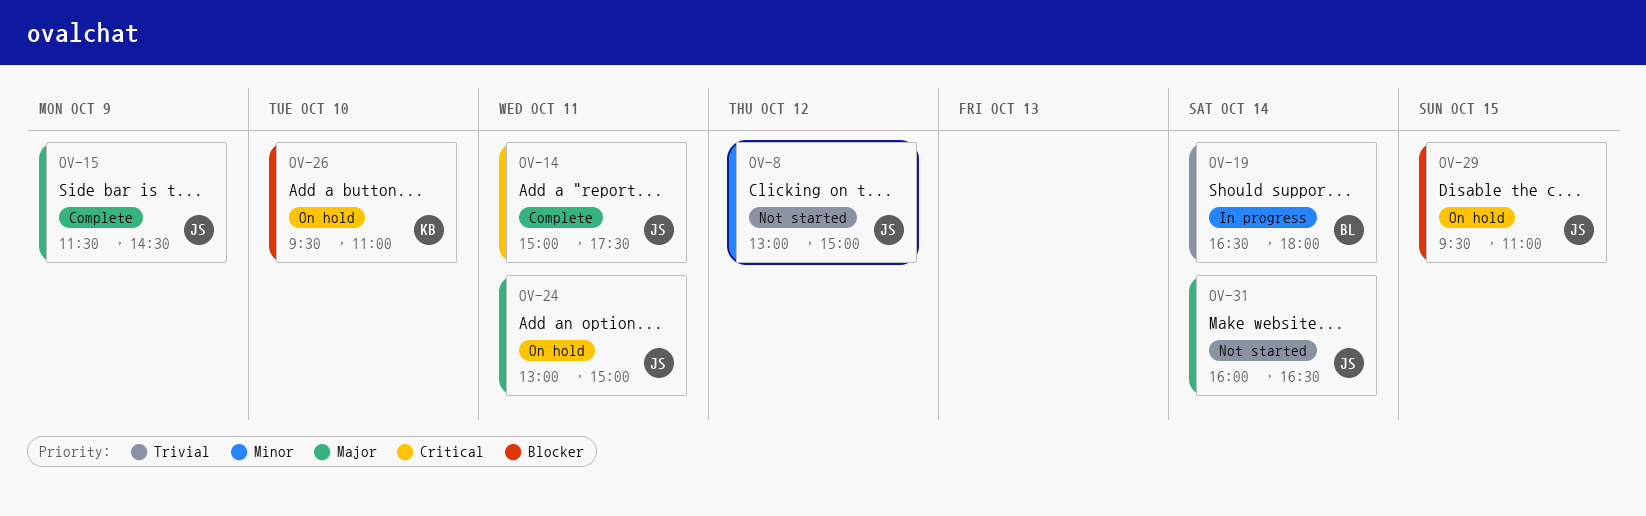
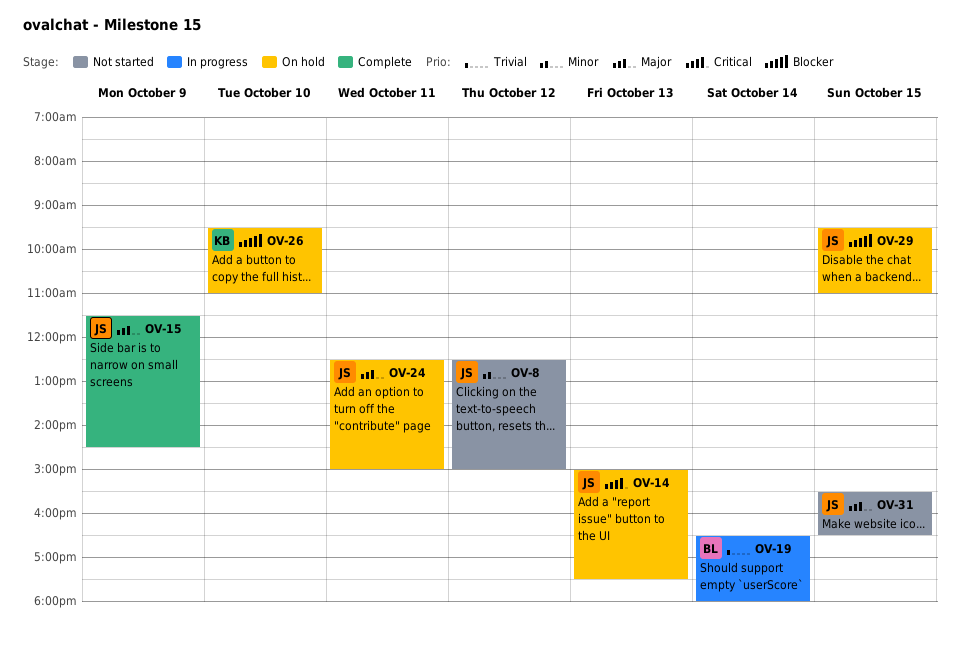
OV-8, begins: 13:00 -> 12:30
OV-14, status: Complete -> On hold
OV-14, day: Oct 11 -> Oct 13
OV-24, begins: 13:00 -> 12:30
OV-31, day: Oct 14 -> Oct 15
OV-31, begins: 16:00 -> 15:30

